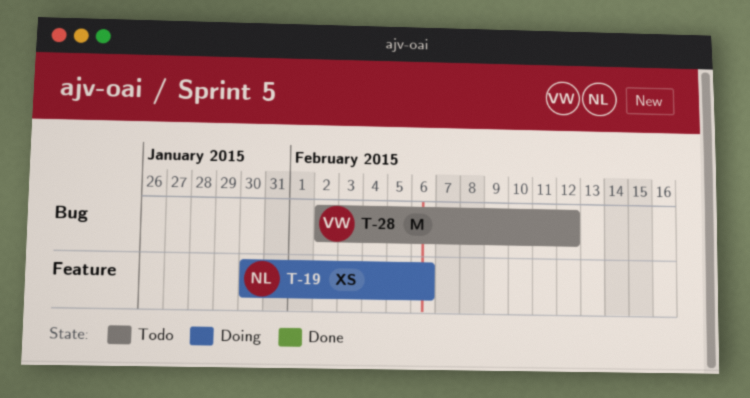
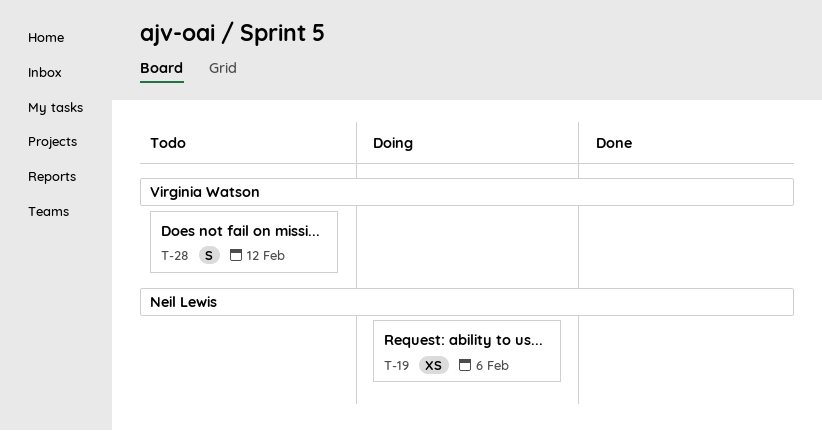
T-28, estimate: M -> S

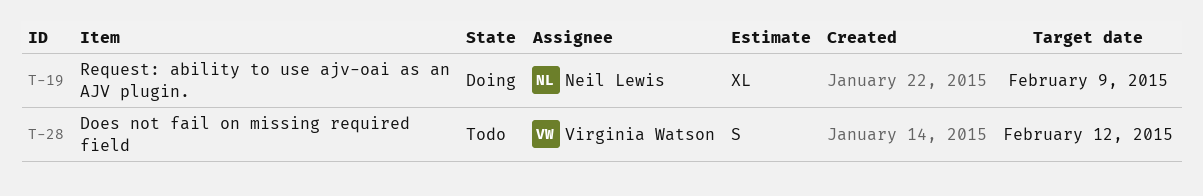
T-19, estimate: XS -> XL
T-19, due: Feb 6 -> Feb 9

